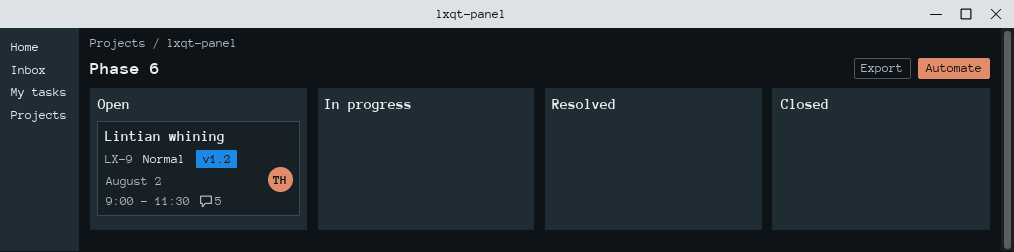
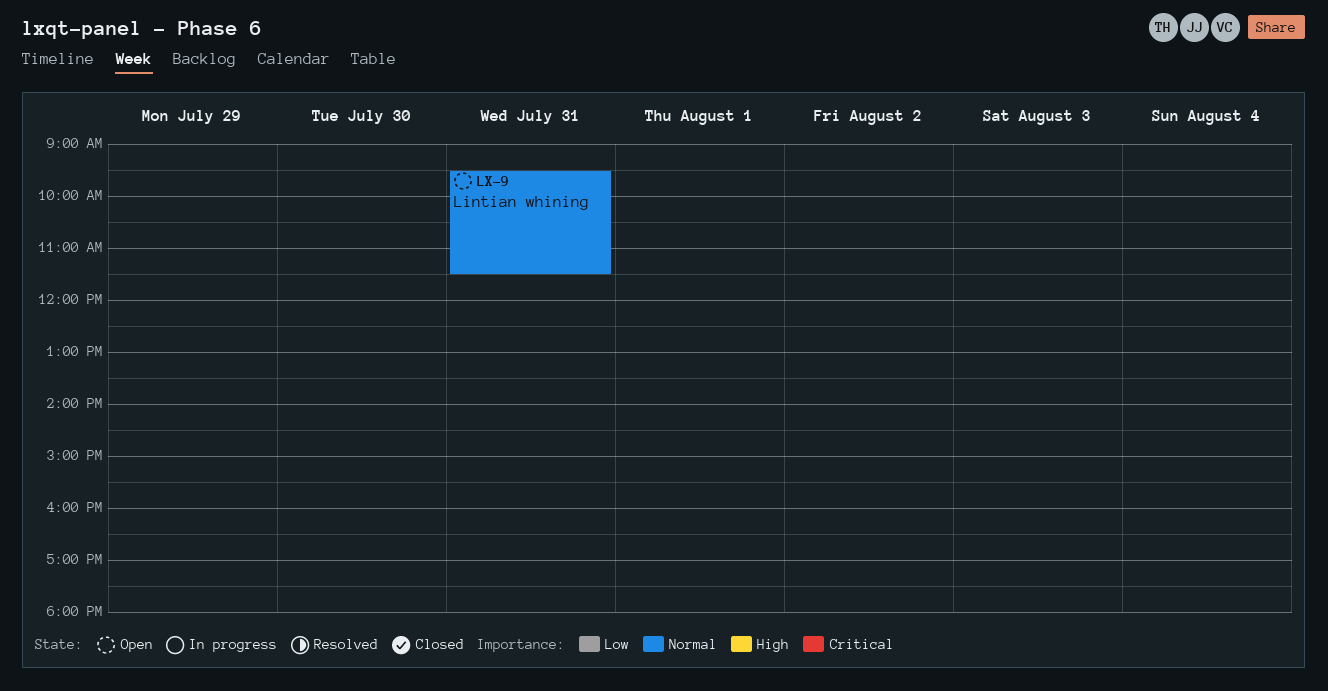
LX-9, day: Aug 2 -> Jul 31
LX-9, begins: 09:00 -> 09:30

